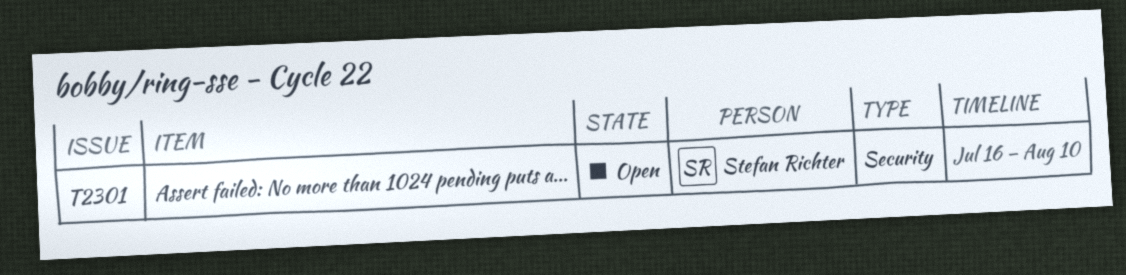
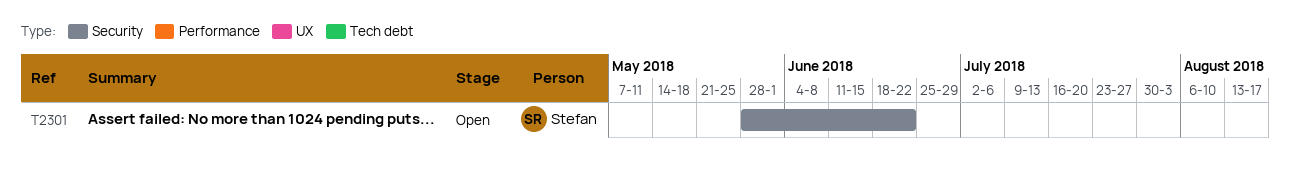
T2301, start: Jul 16 -> May 28
T2301, due: Aug 10 -> Jun 22

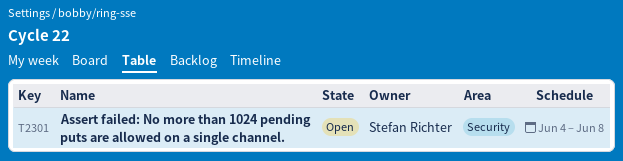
T2301, start: May 28 -> Jun 4
T2301, due: Jun 22 -> Jun 8

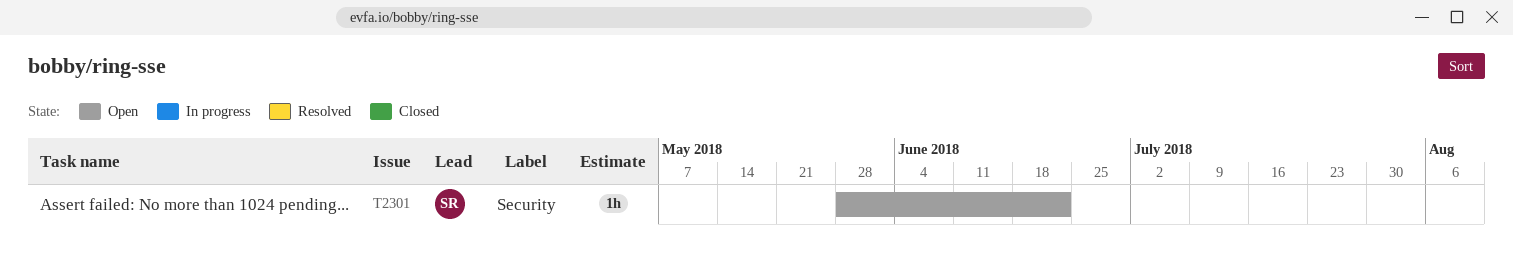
T2301, start: Jun 4 -> May 28
T2301, due: Jun 8 -> Jun 22

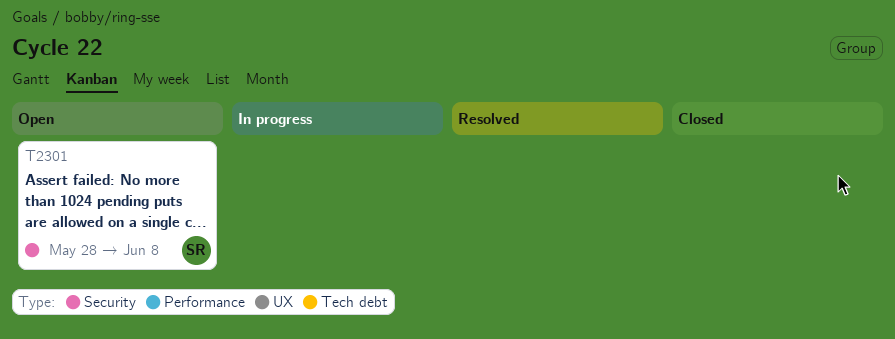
T2301, due: Jun 22 -> Jun 8

